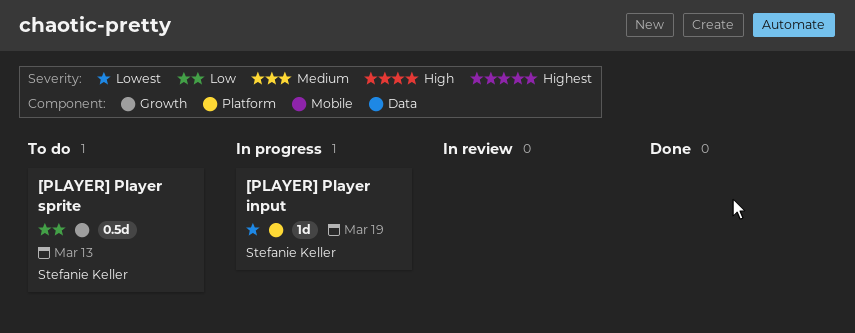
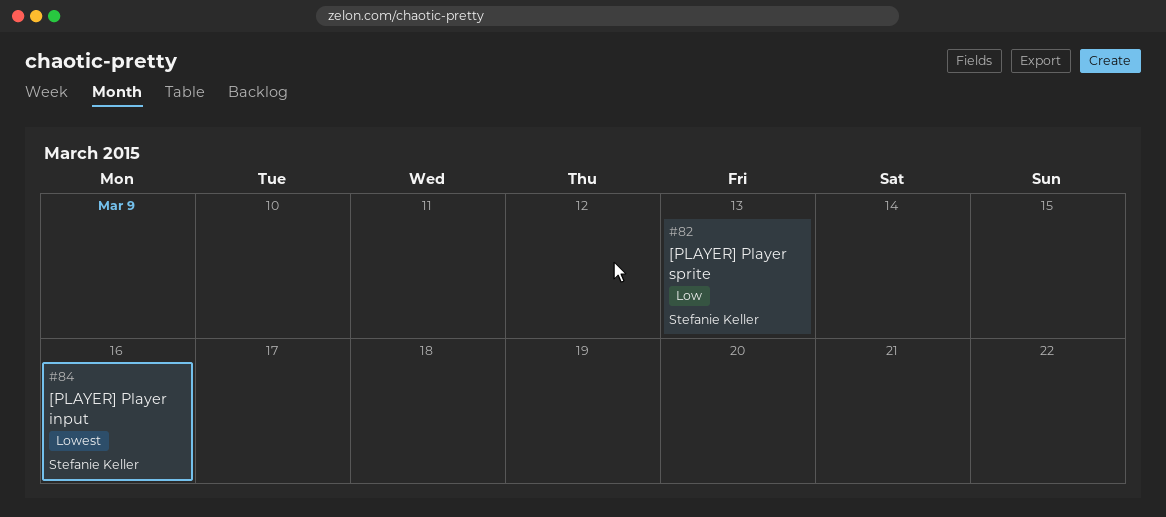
[PLAYER] Player input, due: Mar 19 -> Mar 16

